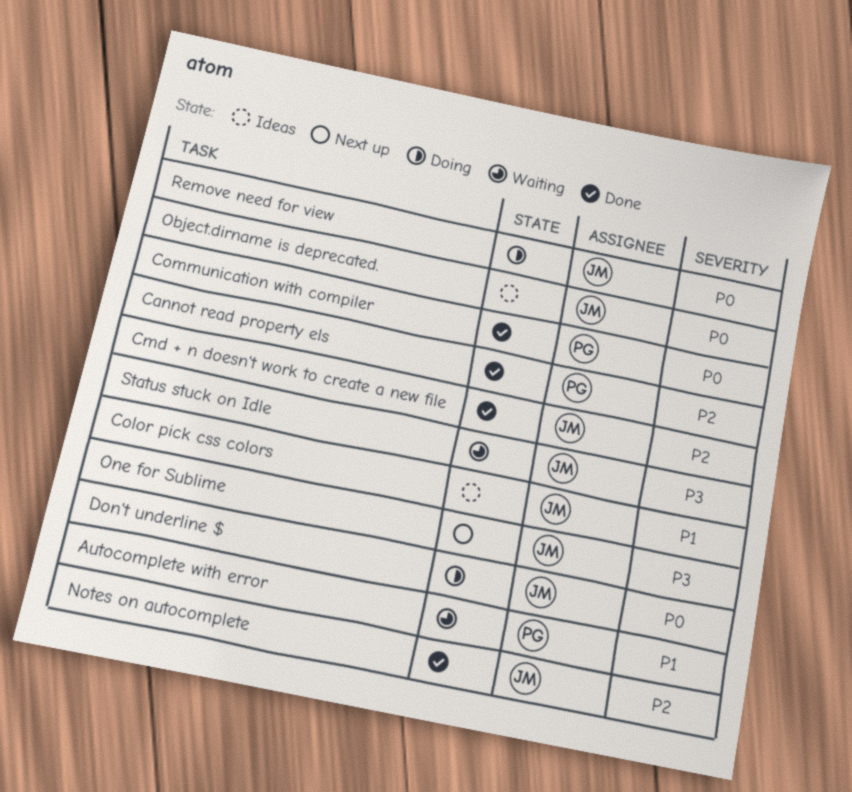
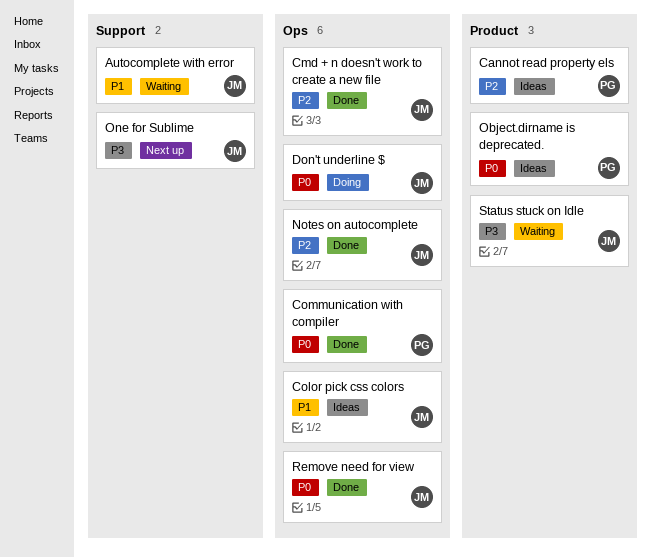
Autocomplete with error, owner: PG -> JM
Cannot read property els, status: Done -> Ideas
Object.dirname is deprecated., owner: JM -> PG
Remove need for view, status: Doing -> Done

